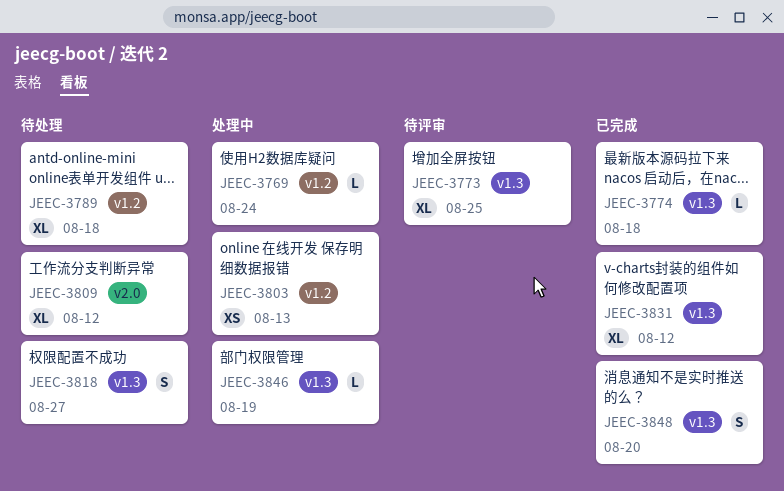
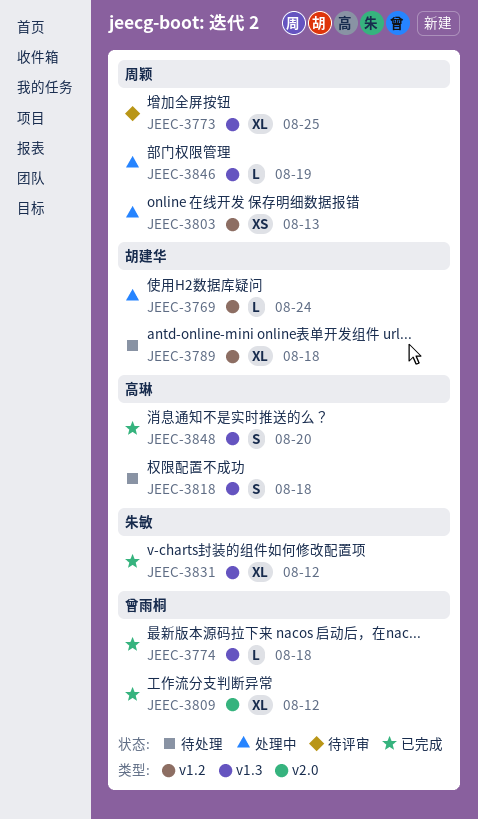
JEEC-3809, status: 待处理 -> 已完成
JEEC-3818, due: Aug 27 -> Aug 18

